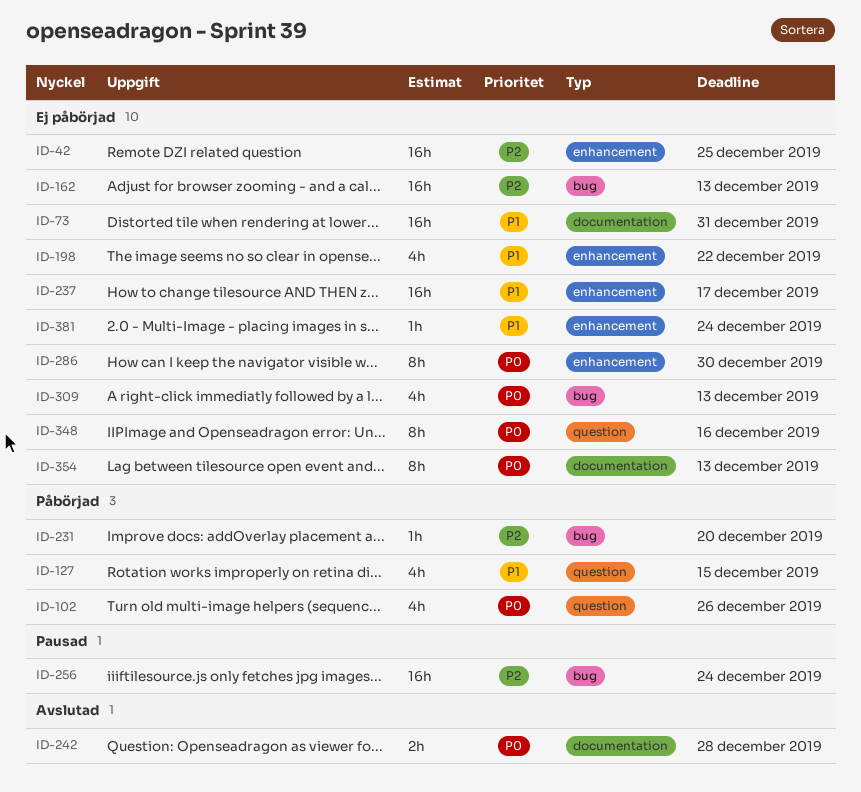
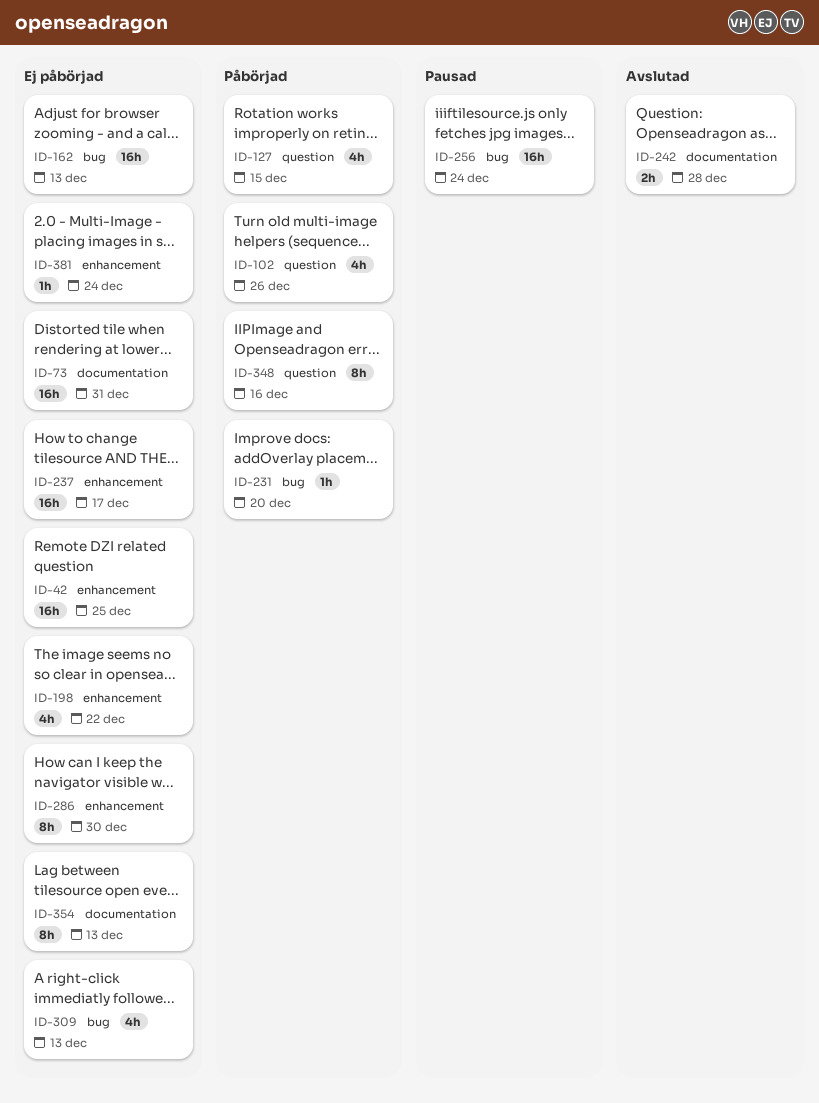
ID-348, status: Ej påbörjad -> Påbörjad

